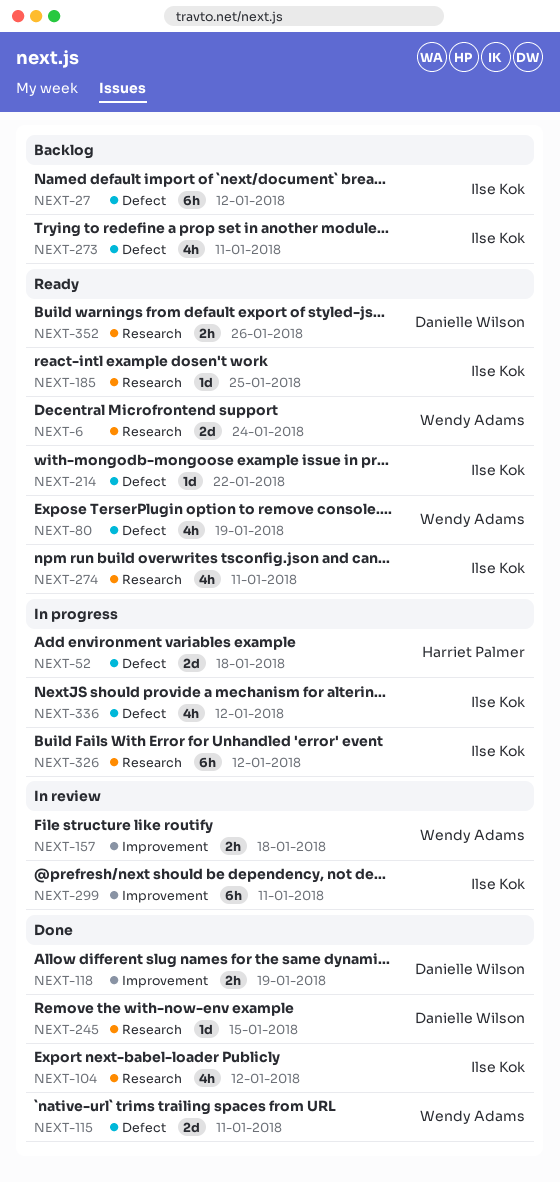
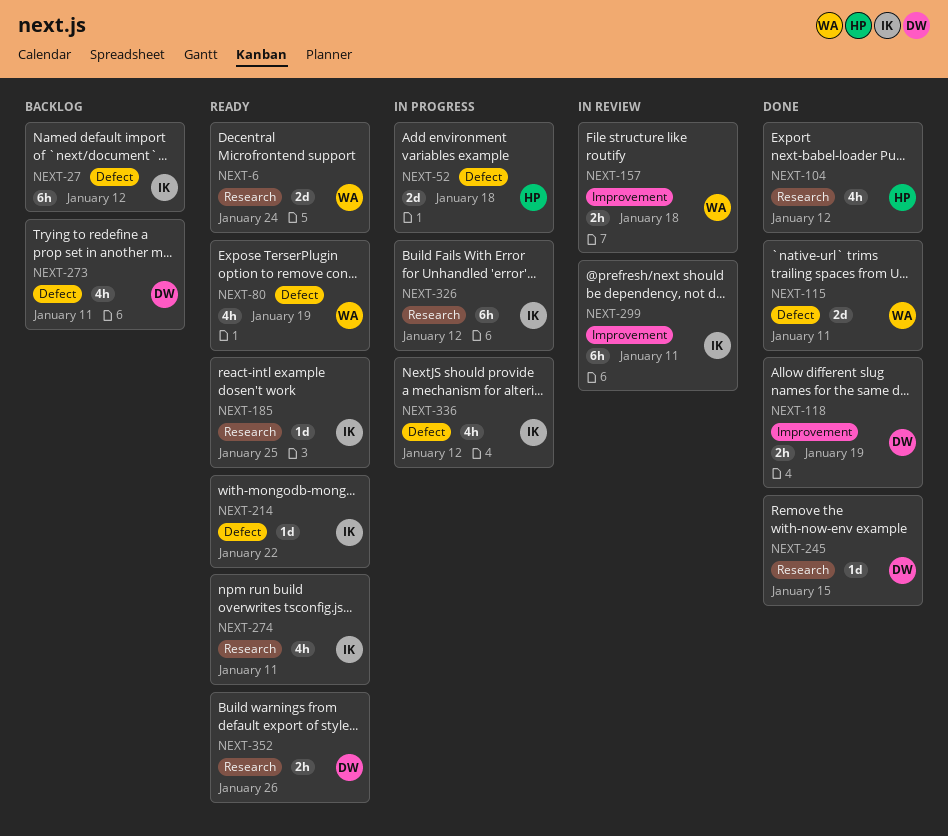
NEXT-104, owner: Ilse Kok -> Harriet Palmer
NEXT-273, owner: Ilse Kok -> Danielle Wilson

